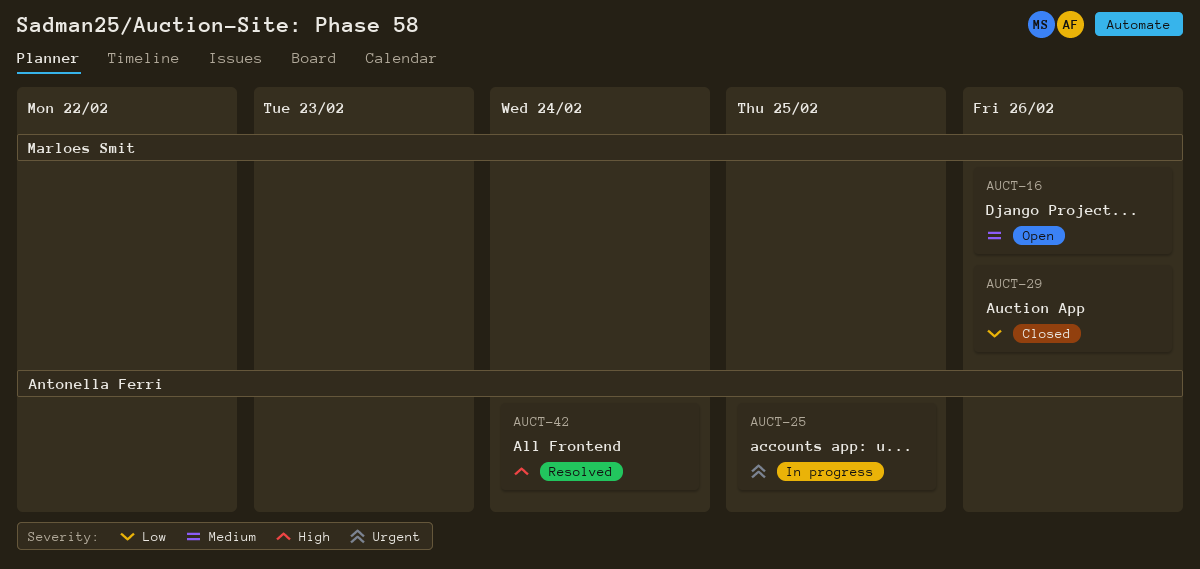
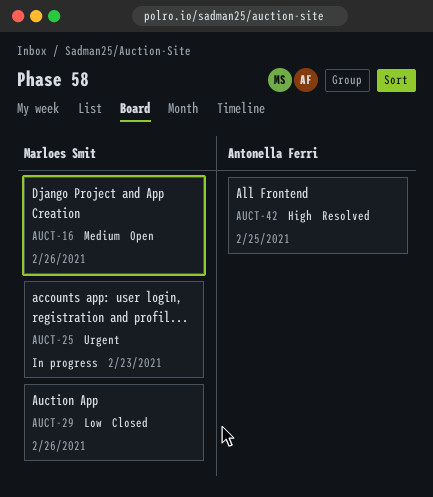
AUCT-25, owner: Antonella Ferri -> Marloes Smit
AUCT-25, due: Feb 25 -> Feb 23
AUCT-42, due: Feb 24 -> Feb 25

